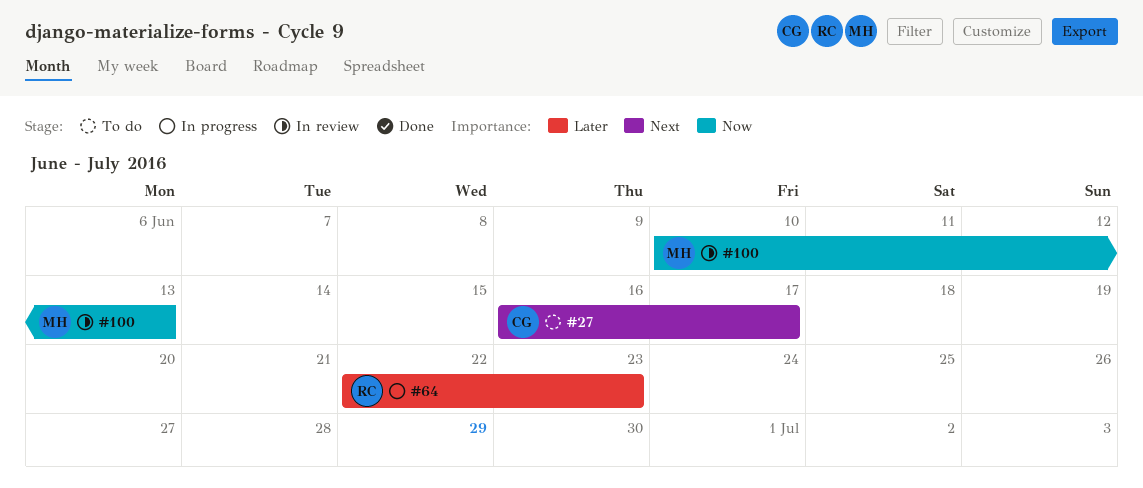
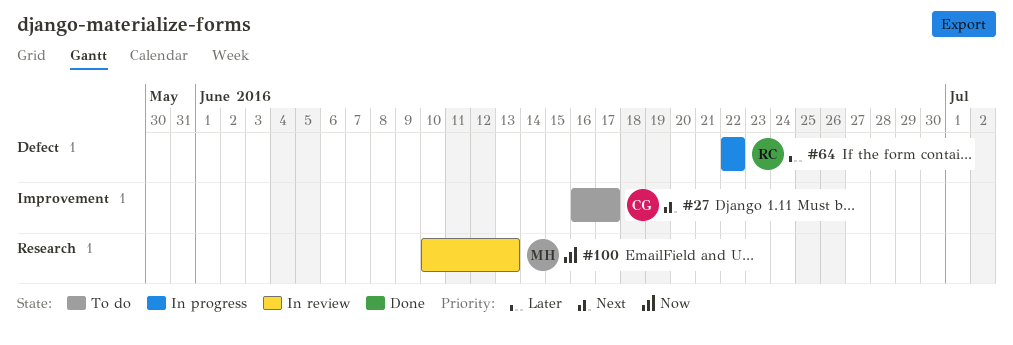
#64, due: Jun 23 -> Jun 22

